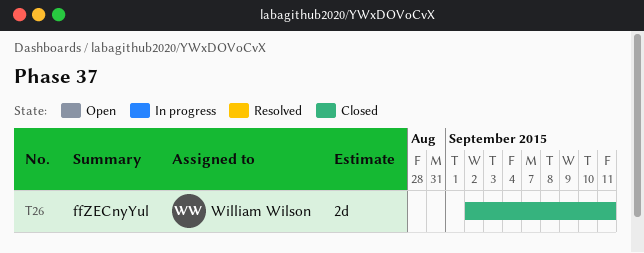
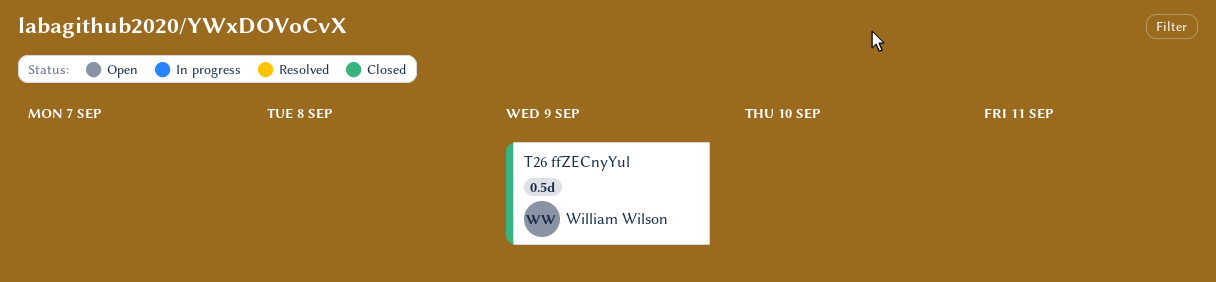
T26, estimate: 2d -> 0.5d
T26, due: Sep 11 -> Sep 9

